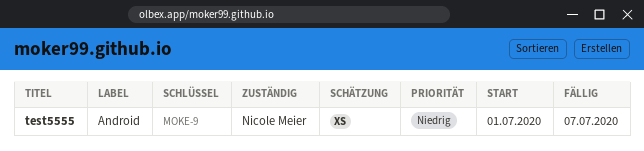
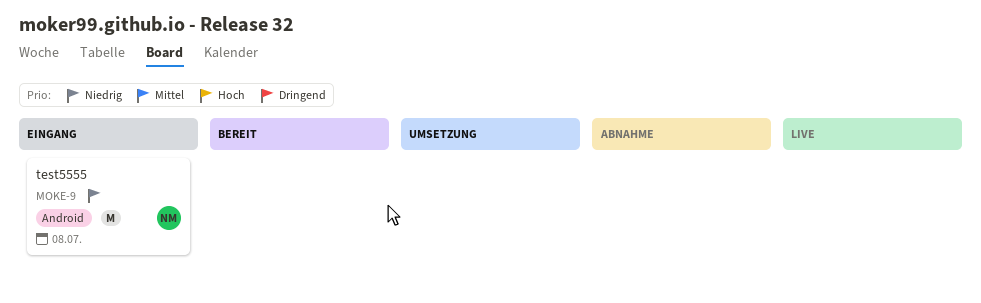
MOKE-9, estimate: XS -> M
MOKE-9, due: Jul 7 -> Jul 8

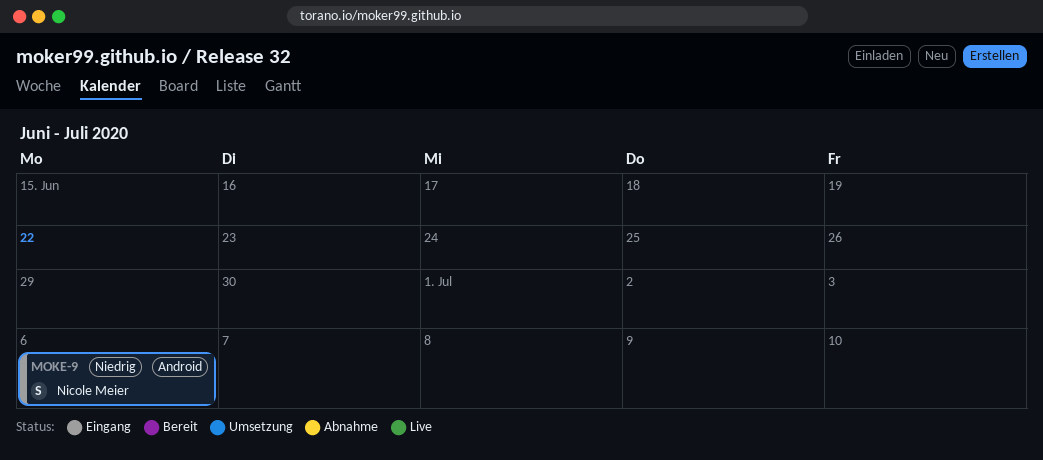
MOKE-9, estimate: M -> S
MOKE-9, due: Jul 8 -> Jul 6

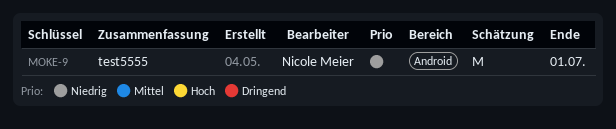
MOKE-9, estimate: S -> M
MOKE-9, due: Jul 6 -> Jul 1

